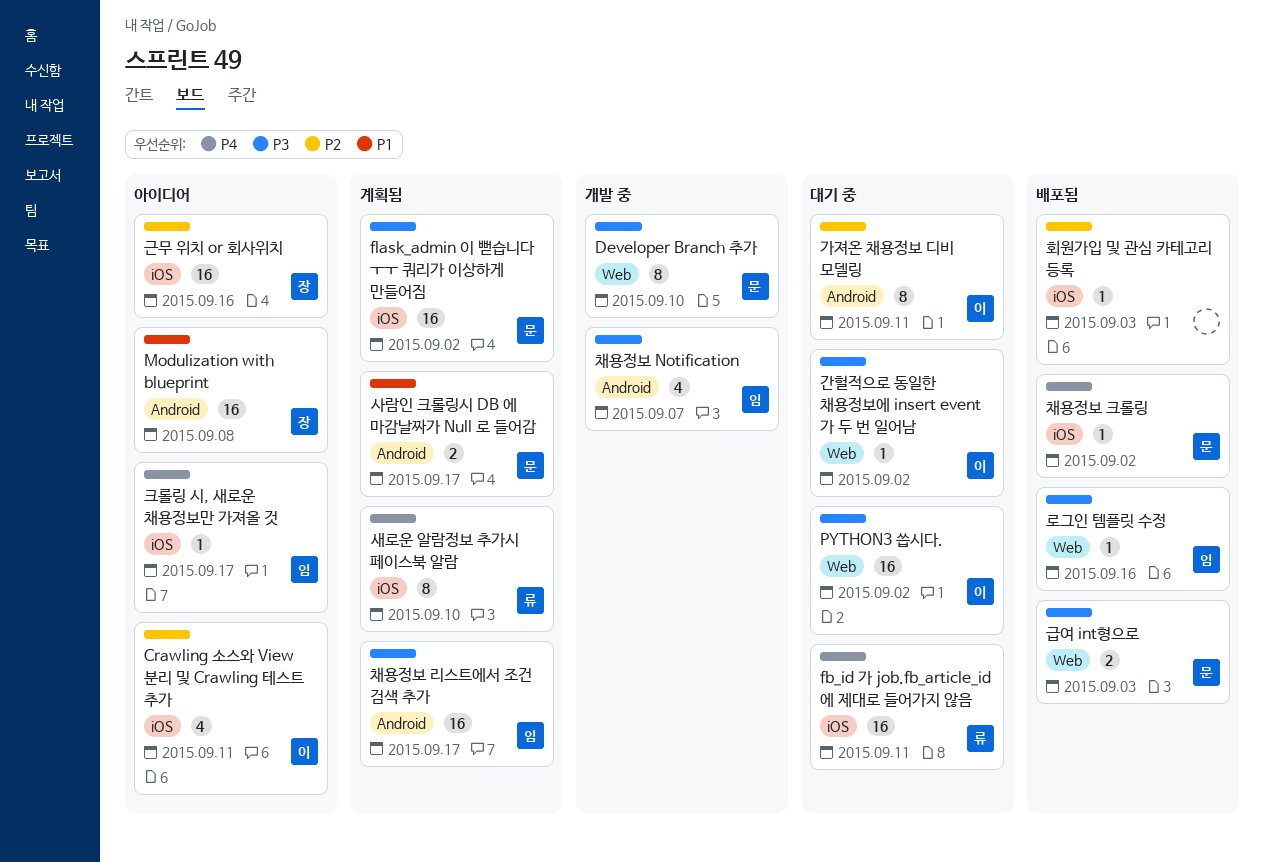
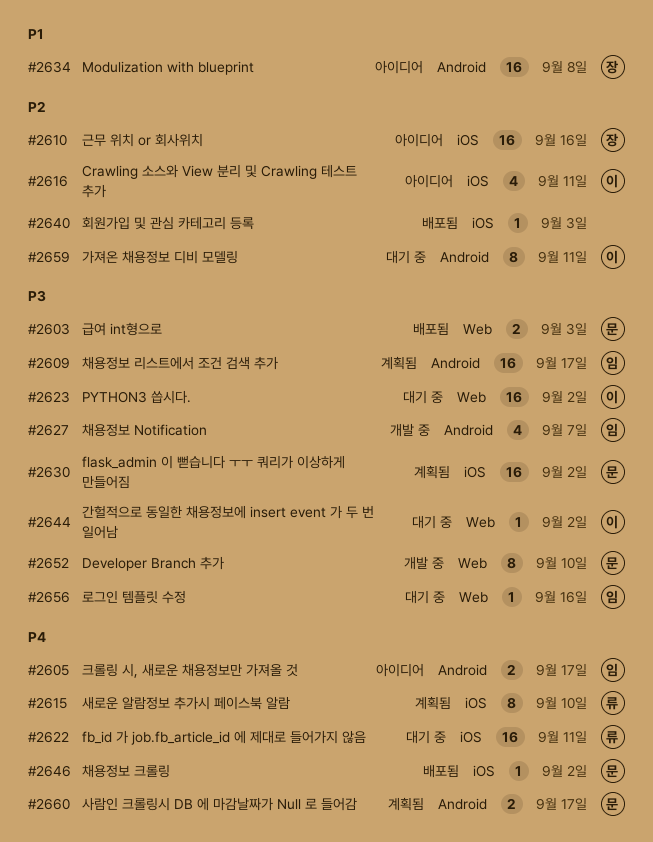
로그인 템플릿 수정, status: 배포됨 -> 대기 중
사람인 크롤링시 DB 에 마감날짜가 Null 로 들어감, priority: P1 -> P4
크롤링 시, 새로운 채용정보만 가져올 것, label: iOS -> Android
크롤링 시, 새로운 채용정보만 가져올 것, estimate: 1 -> 2

